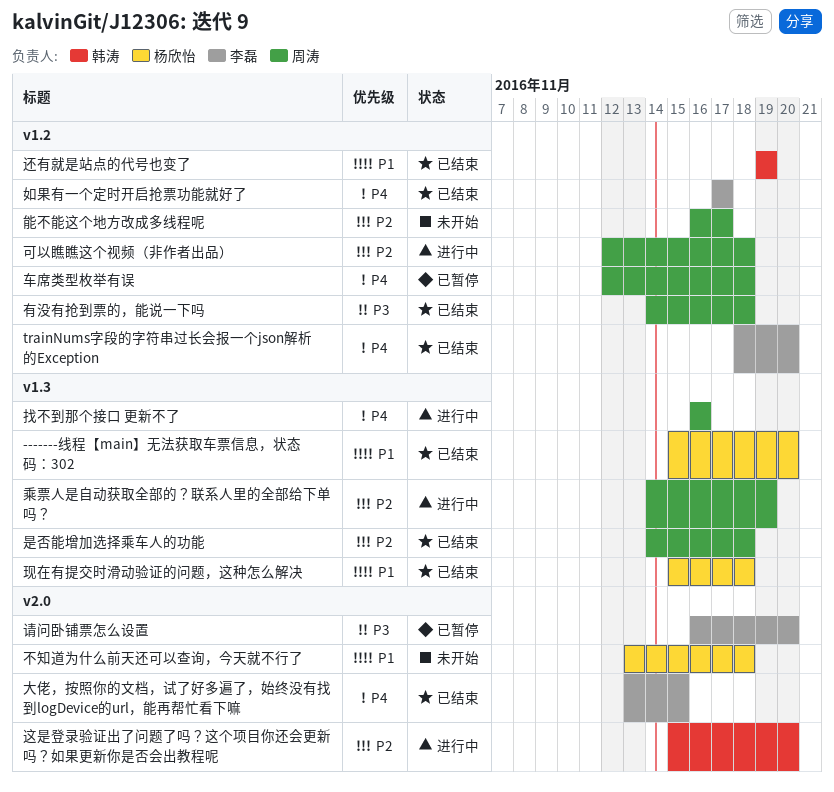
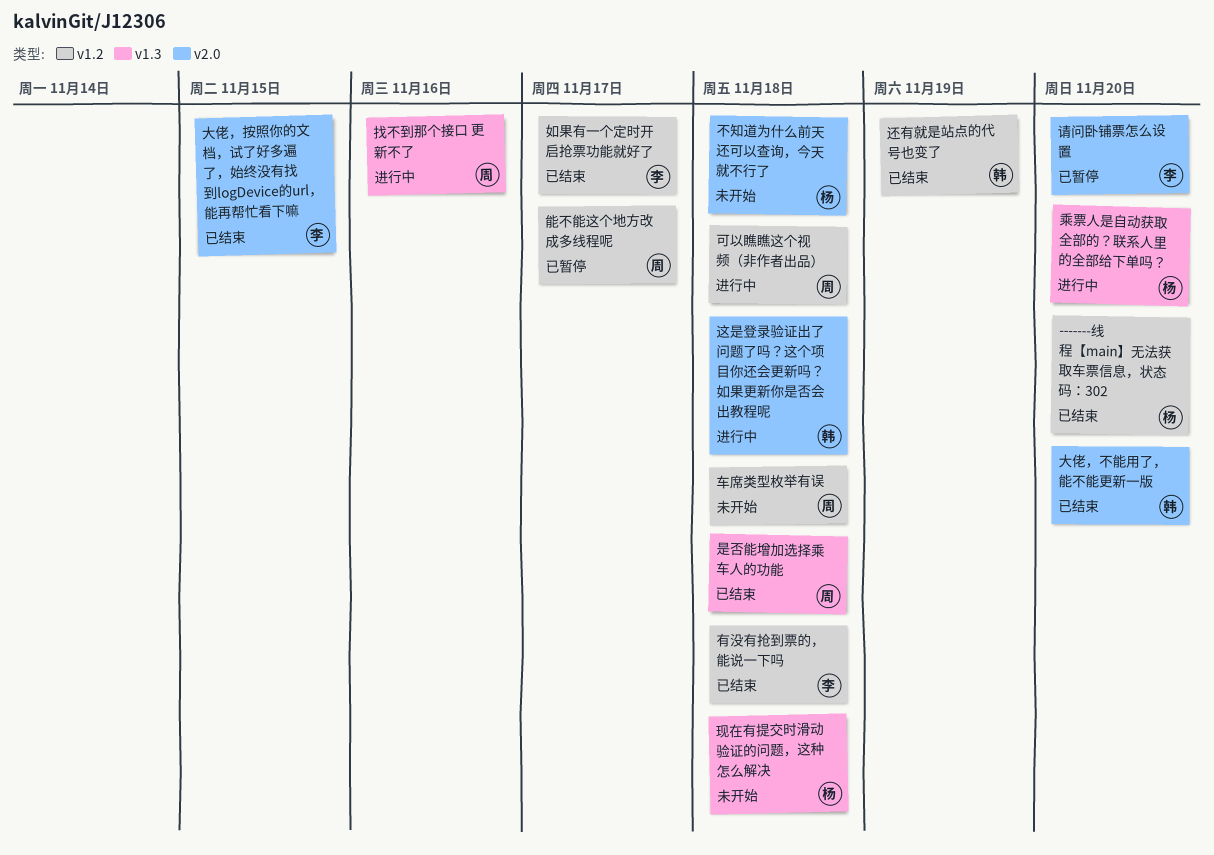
-------线程【main】无法获取车票信息，状态码：302, label: v1.3 -> v1.2
trainNums字段的字符串过长会报一个json解析的Exception: present -> none
乘票人是自动获取全部的？联系人里的全部给下单吗？, owner: 周涛 -> 杨欣怡
乘票人是自动获取全部的？联系人里的全部给下单吗？, due: Nov 19 -> Nov 20
大佬，不能用了，能不能更新一版: none -> present
有没有抢到票的，能说一下吗, owner: 周涛 -> 李磊
现在有提交时滑动验证的问题，这种怎么解决, status: 已结束 -> 未开始
能不能这个地方改成多线程呢, status: 未开始 -> 已暂停
车席类型枚举有误, status: 已暂停 -> 未开始
这是登录验证出了问题了吗？这个项目你还会更新吗？如果更新你是否会出教程呢, due: Nov 20 -> Nov 18

